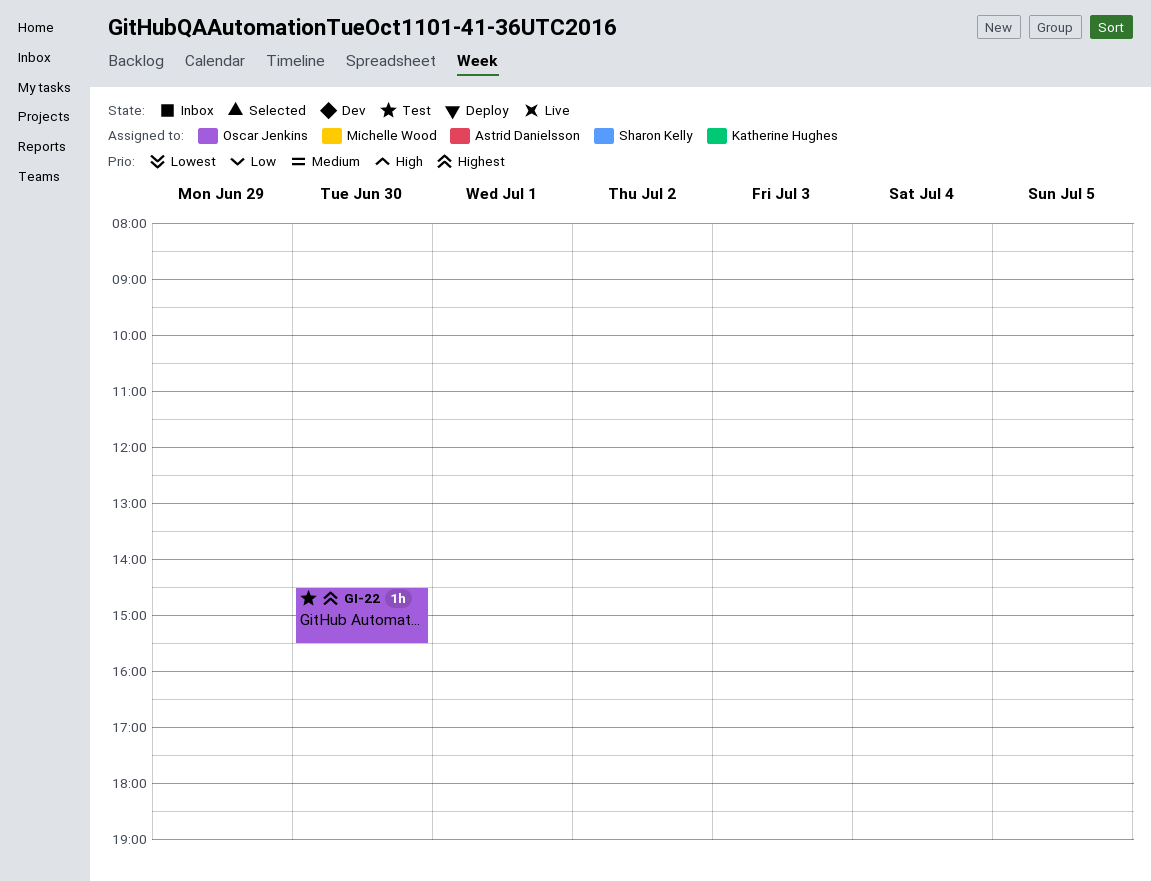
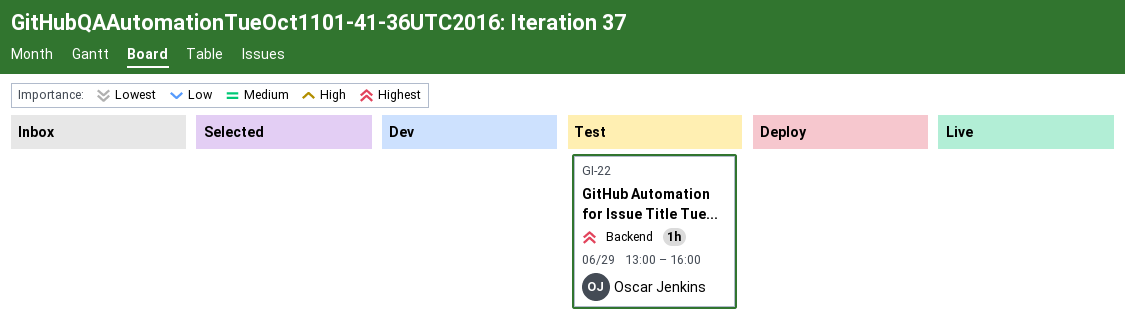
GI-22, day: Jun 30 -> Jun 29
GI-22, begins: 14:30 -> 13:00
GI-22, ends: 15:30 -> 16:00

